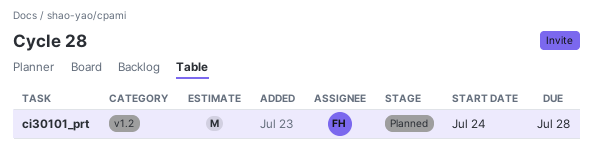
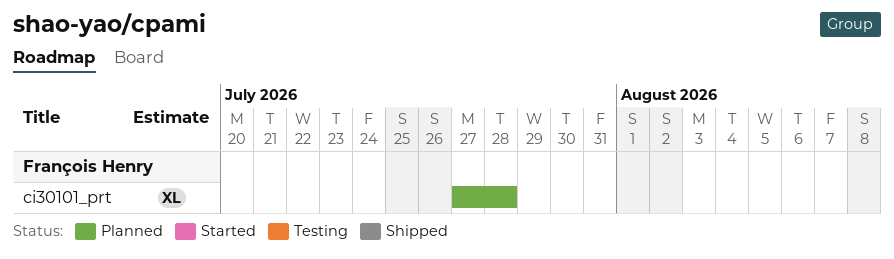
ci30101_prt, estimate: M -> XL
ci30101_prt, start: Jul 24 -> Jul 27

